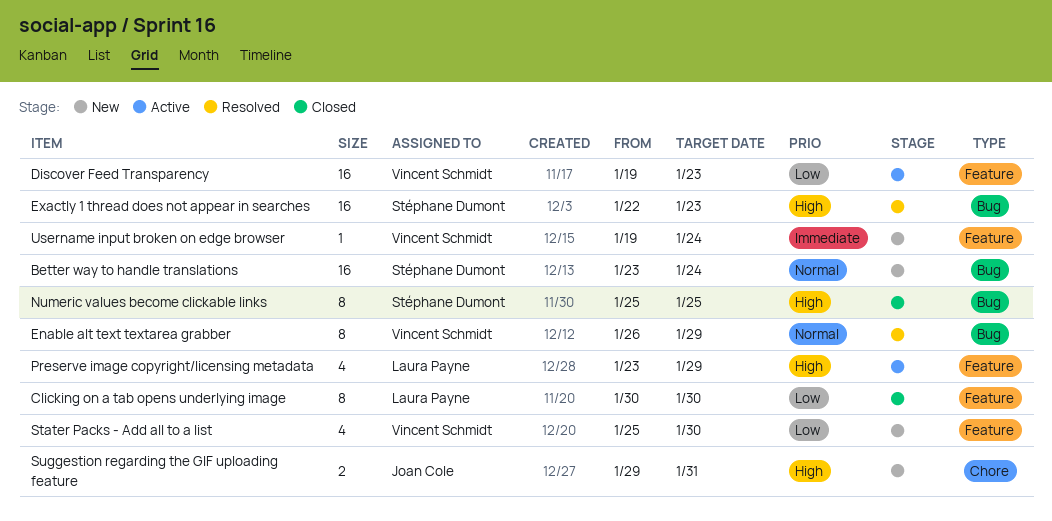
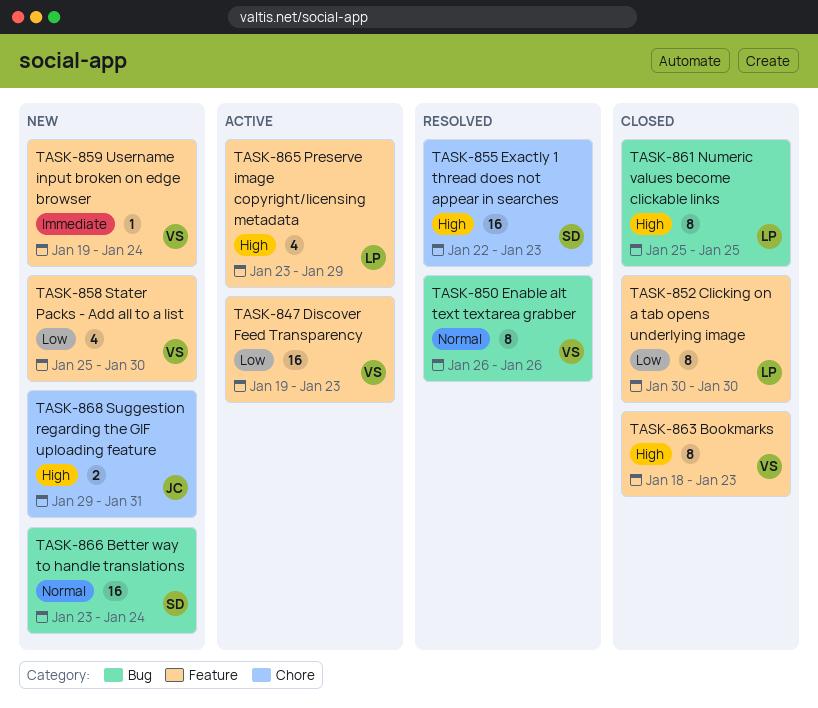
Bookmarks: none -> present
Enable alt text textarea grabber, due: Jan 29 -> Jan 26
Exactly 1 thread does not appear in searches, label: Bug -> Chore
Numeric values become clickable links, owner: Stéphane Dumont -> Laura Payne

